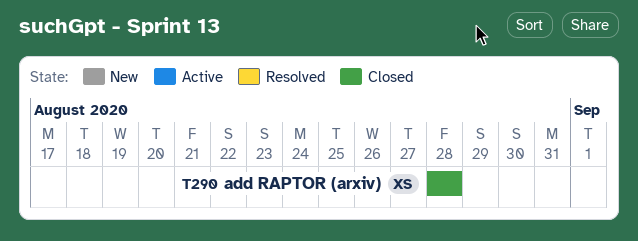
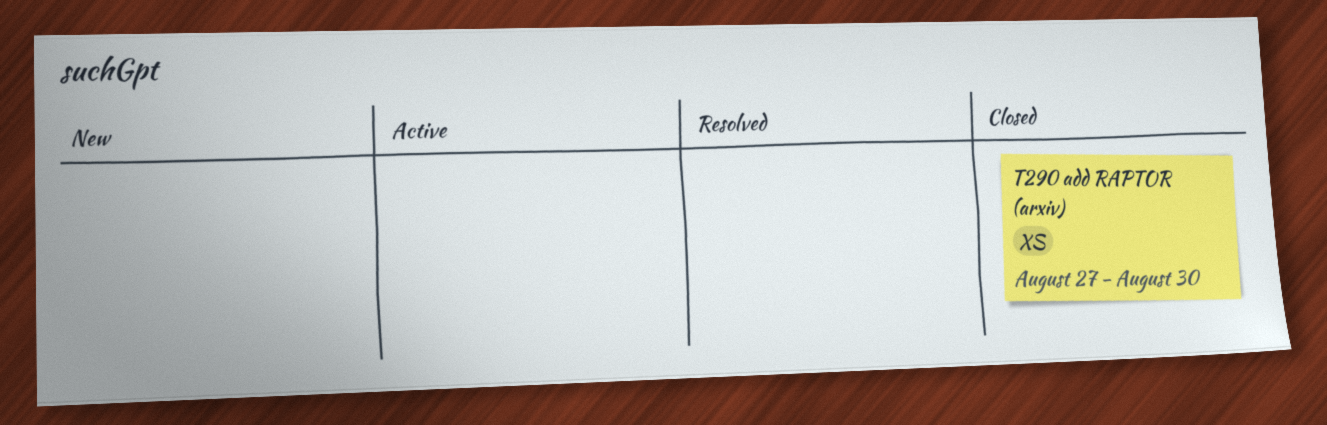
T290, start: Aug 28 -> Aug 27
T290, due: Aug 28 -> Aug 30

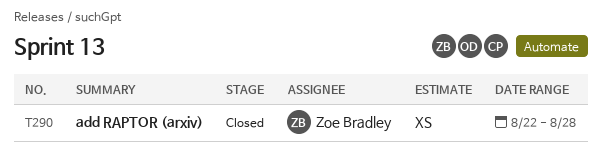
T290, start: Aug 27 -> Aug 22
T290, due: Aug 30 -> Aug 28

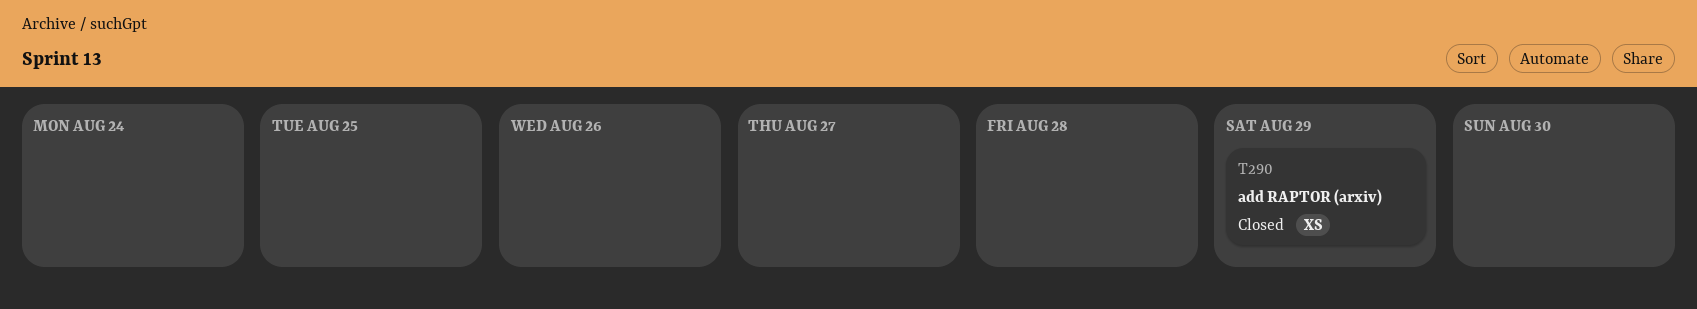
T290, due: Aug 28 -> Aug 29

